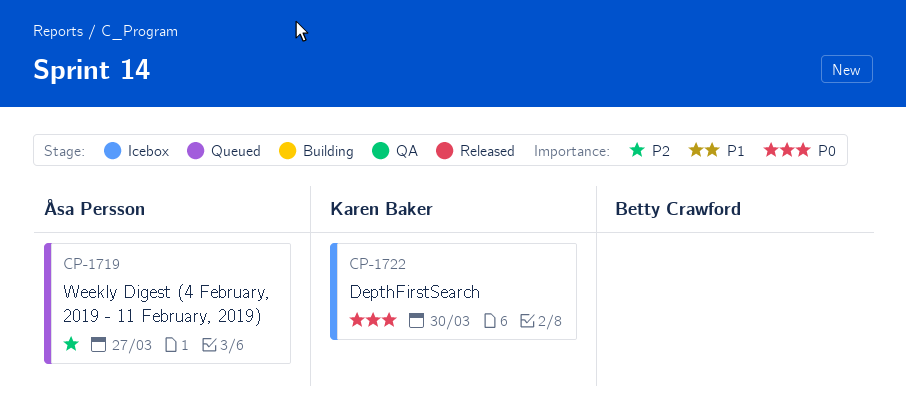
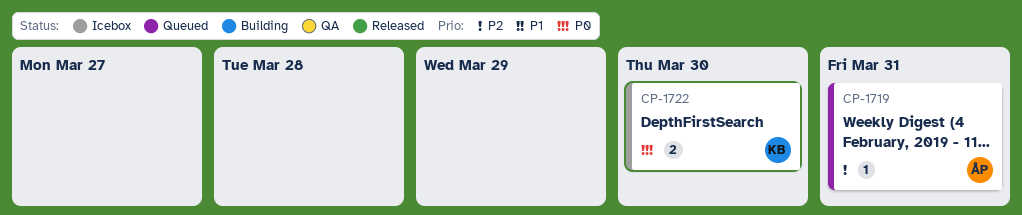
CP-1719, due: Mar 27 -> Mar 31

